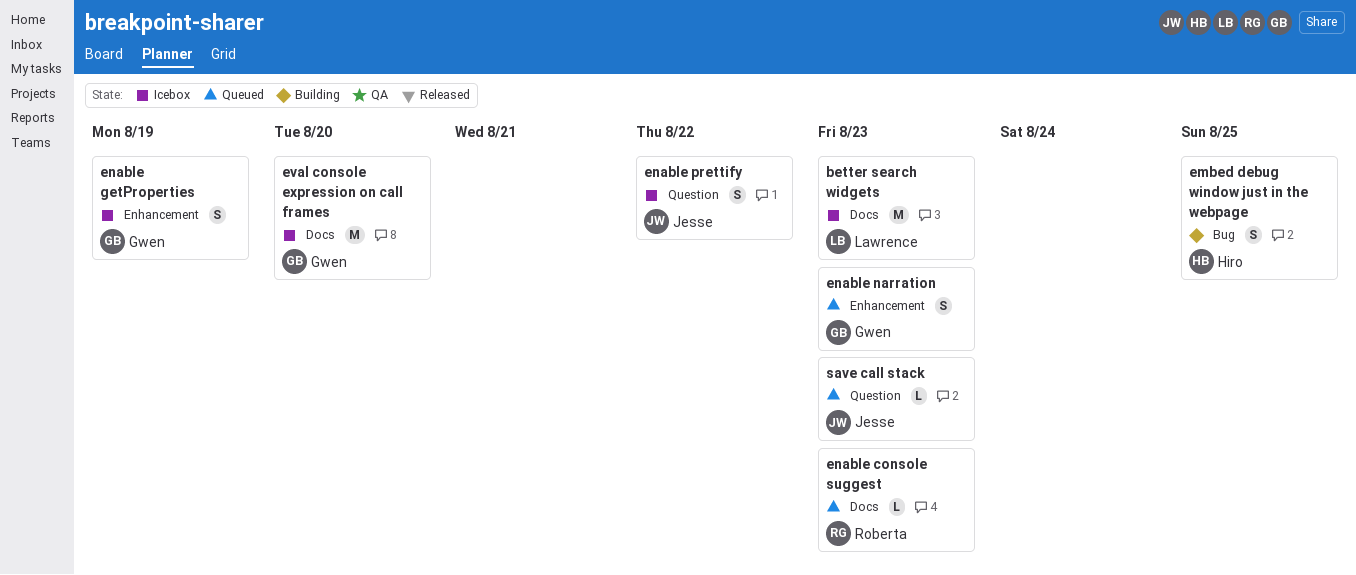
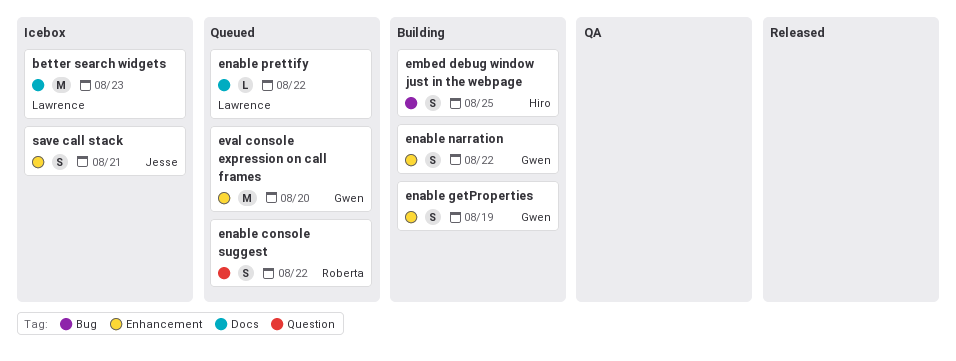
enable console suggest, label: Docs -> Question
enable console suggest, estimate: L -> S
enable console suggest, due: Aug 23 -> Aug 22
enable getProperties, status: Icebox -> Building
enable narration, status: Queued -> Building
enable narration, due: Aug 23 -> Aug 22
enable prettify, status: Icebox -> Queued
enable prettify, owner: Jesse -> Lawrence
enable prettify, label: Question -> Docs
enable prettify, estimate: S -> L
eval console expression on call frames, status: Icebox -> Queued
eval console expression on call frames, label: Docs -> Enhancement
save call stack, status: Queued -> Icebox
save call stack, label: Question -> Enhancement
save call stack, estimate: L -> S
save call stack, due: Aug 23 -> Aug 21

